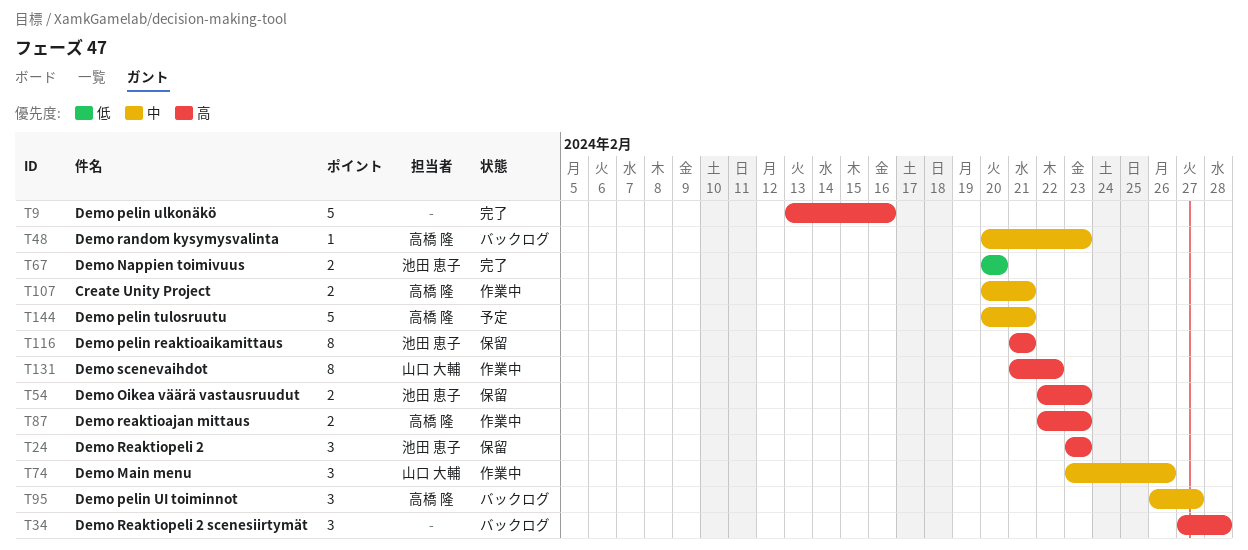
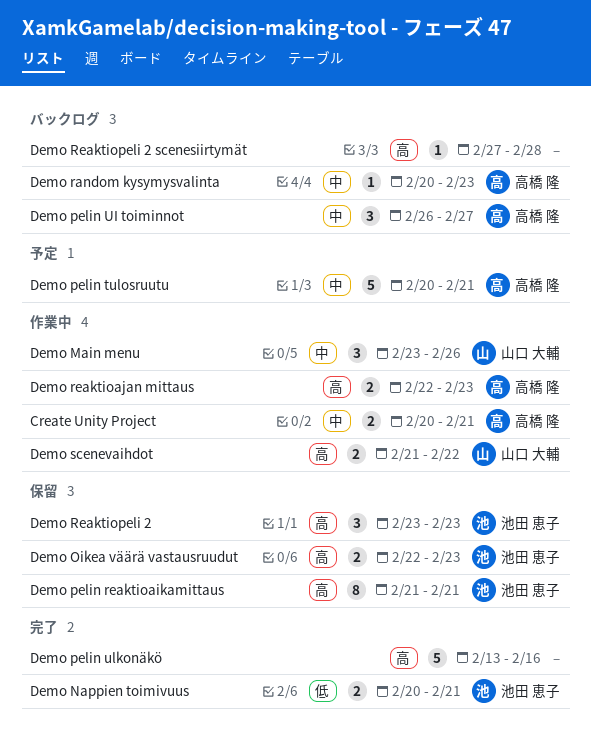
Demo Nappien toimivuus, due: Feb 20 -> Feb 21
Demo Reaktiopeli 2 scenesiirtymät, estimate: 3 -> 1
Demo scenevaihdot, estimate: 8 -> 2

